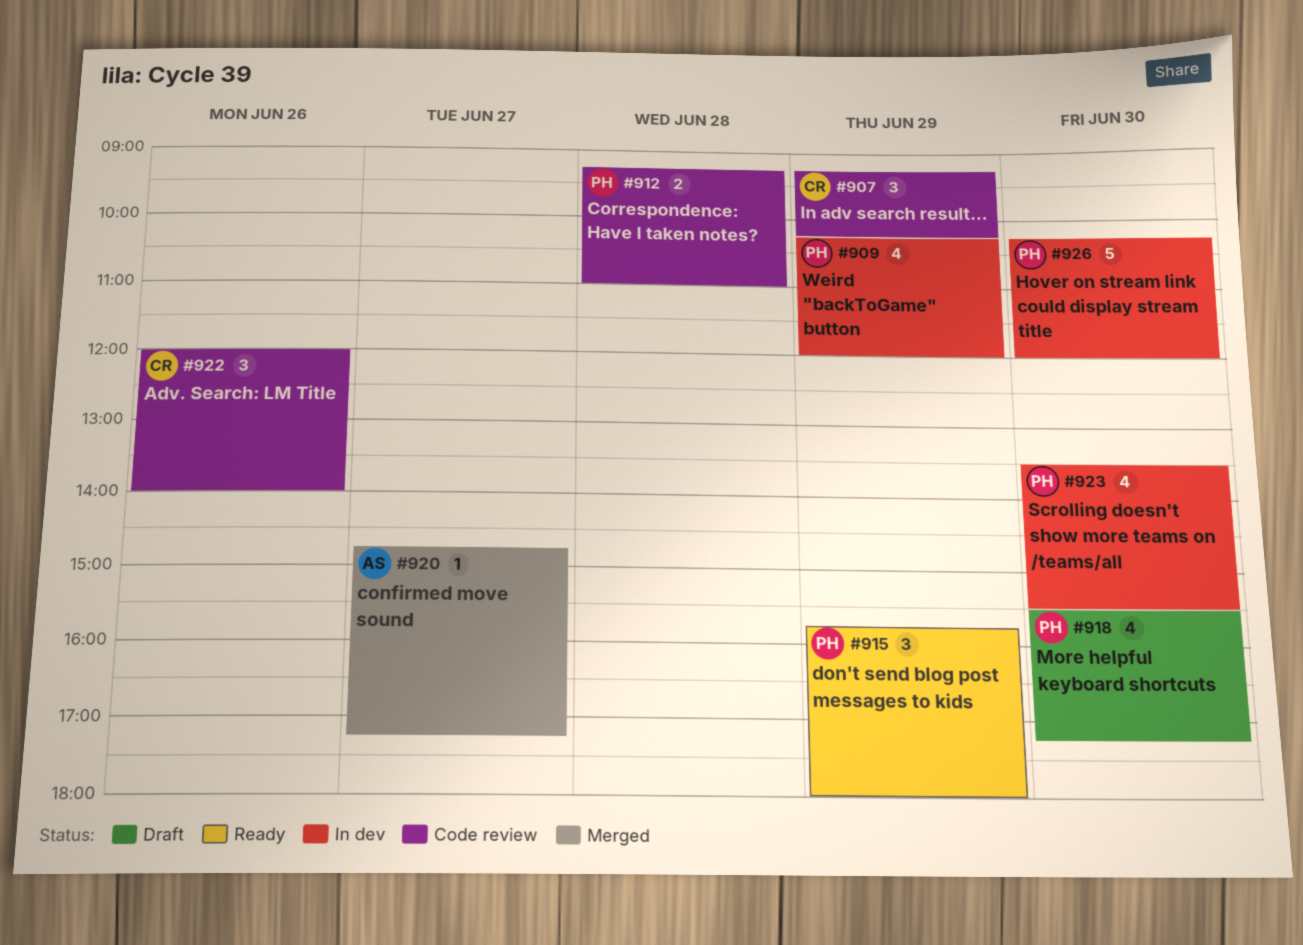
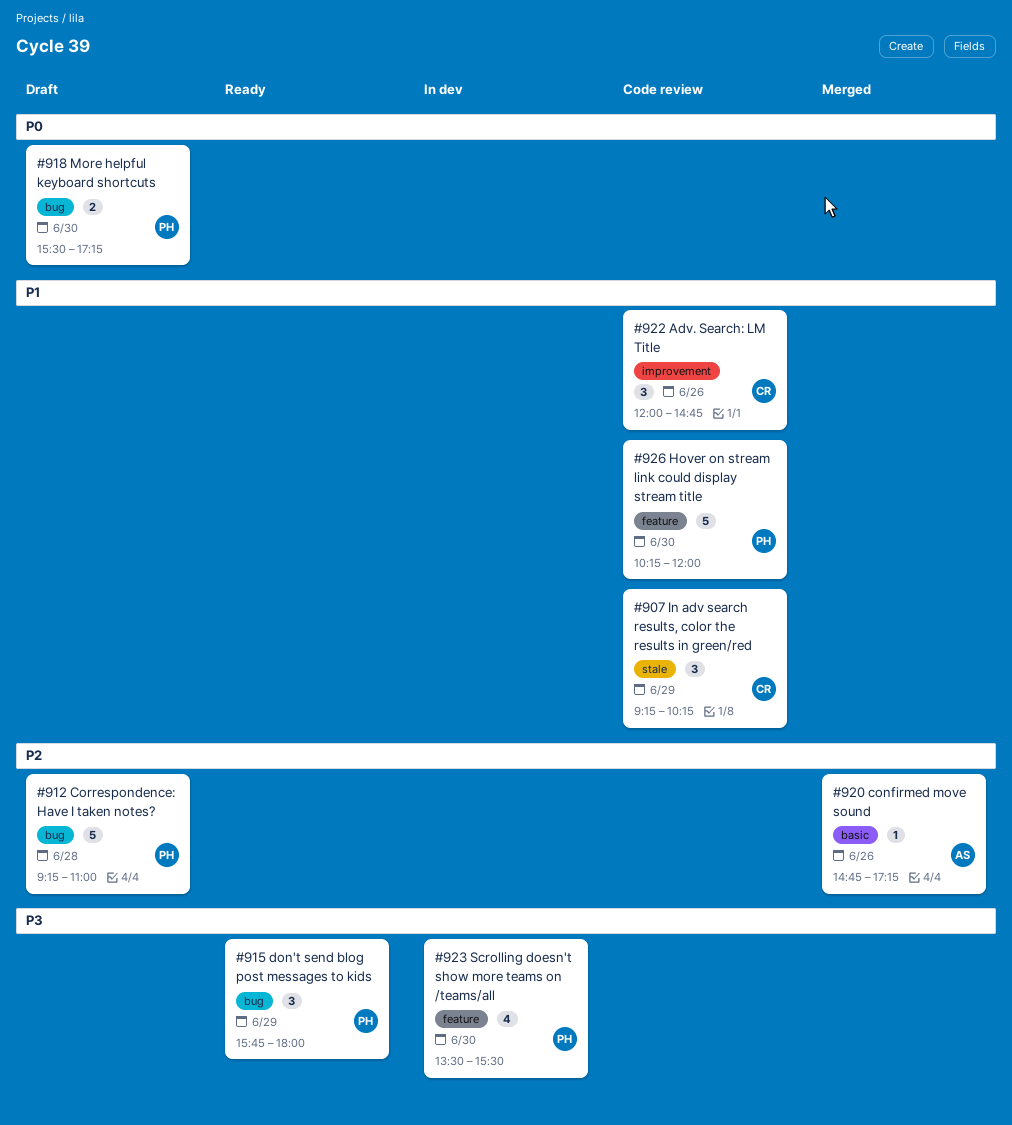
#909: present -> none
#912, status: Code review -> Draft
#912, estimate: 2 -> 5
#918, estimate: 4 -> 2
#920, day: Jun 27 -> Jun 26
#922, ends: 14:00 -> 14:45
#926, status: In dev -> Code review

